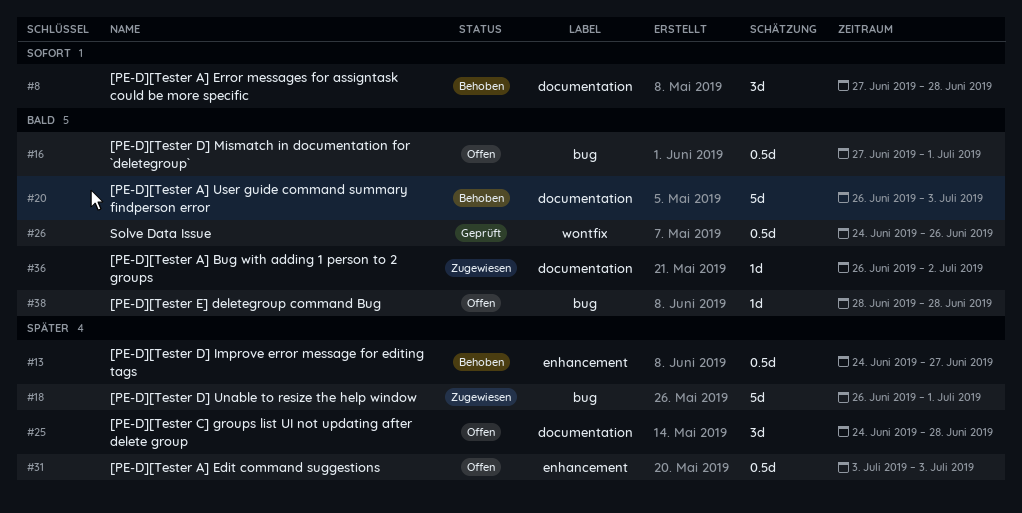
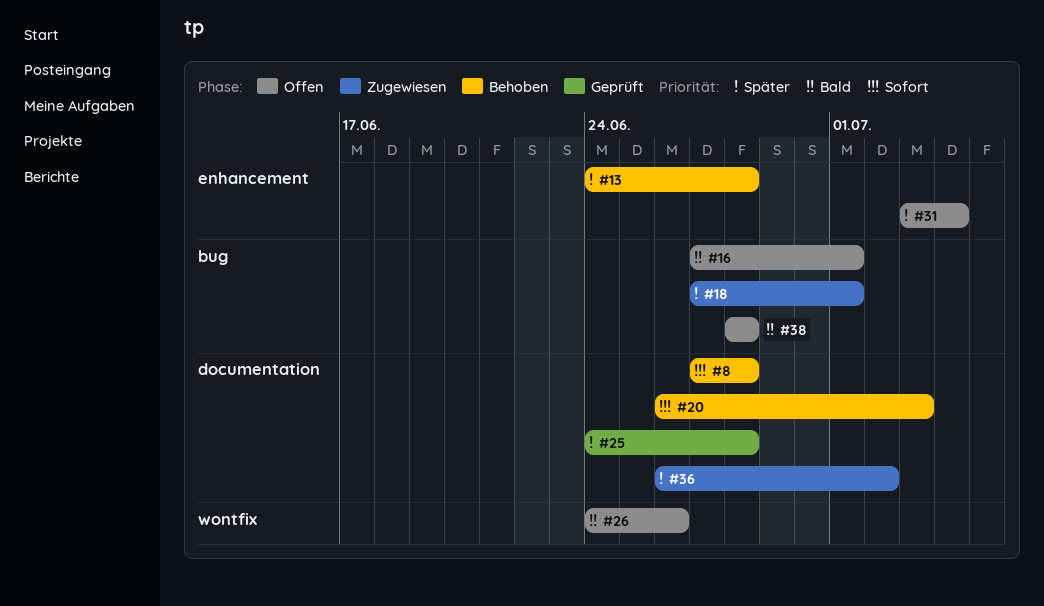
#13, due: Jun 27 -> Jun 28
#18, start: Jun 26 -> Jun 27
#20, priority: Bald -> Sofort
#25, status: Offen -> Geprüft
#26, status: Geprüft -> Offen
#31, due: Jul 3 -> Jul 4
#36, priority: Bald -> Später

